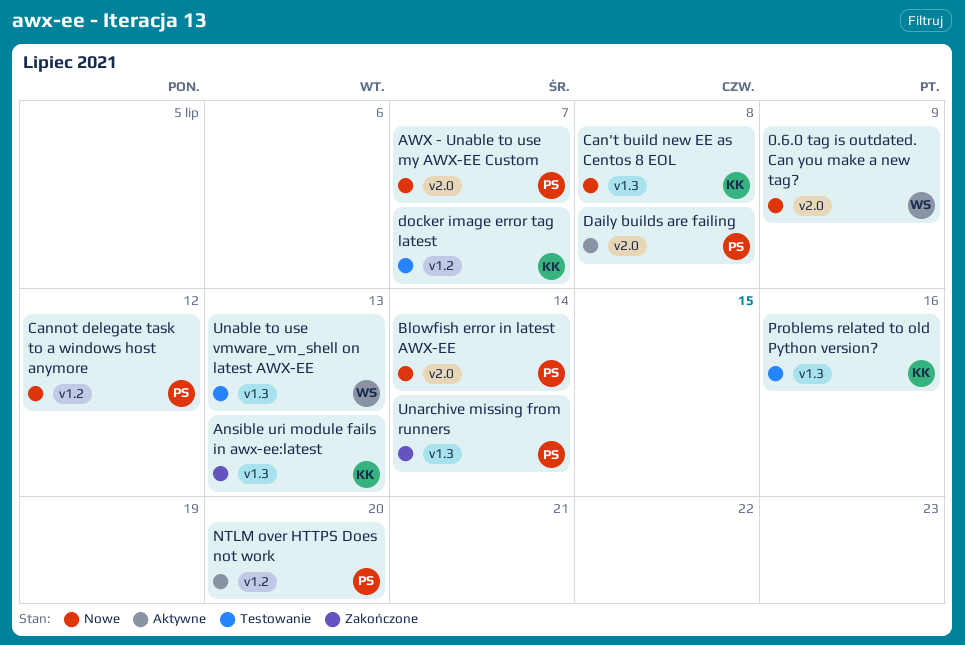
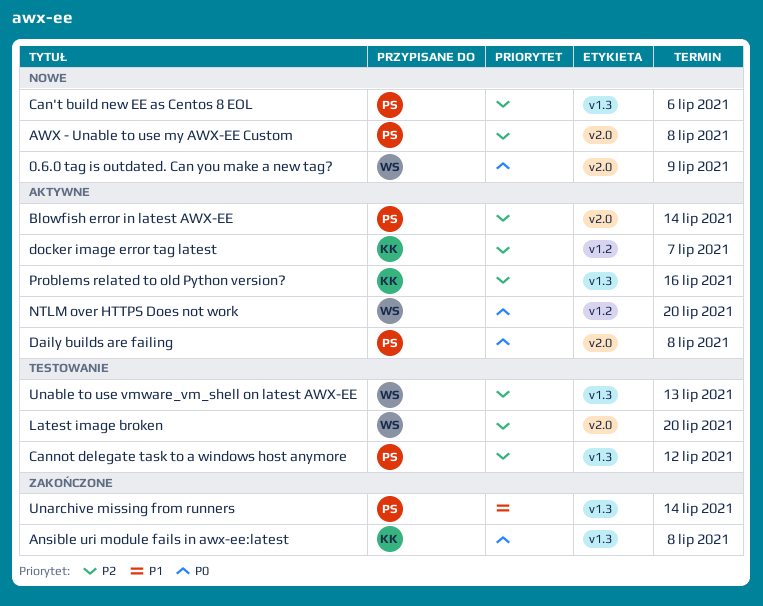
Ansible uri module fails in awx-ee:latest, due: Jul 13 -> Jul 8
AWX - Unable to use my AWX-EE Custom, due: Jul 7 -> Jul 8
Blowfish error in latest AWX-EE, status: Nowe -> Aktywne
Can't build new EE as Centos 8 EOL, owner: KK -> PS
Can't build new EE as Centos 8 EOL, due: Jul 8 -> Jul 6
Cannot delegate task to a windows host anymore, status: Nowe -> Testowanie
Cannot delegate task to a windows host anymore, label: v1.2 -> v1.3
docker image error tag latest, status: Testowanie -> Aktywne
Latest image broken: none -> present
NTLM over HTTPS Does not work, owner: PS -> WS
Problems related to old Python version?, status: Testowanie -> Aktywne

